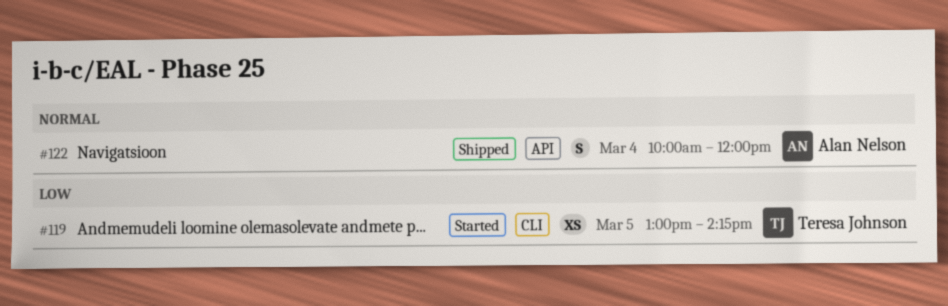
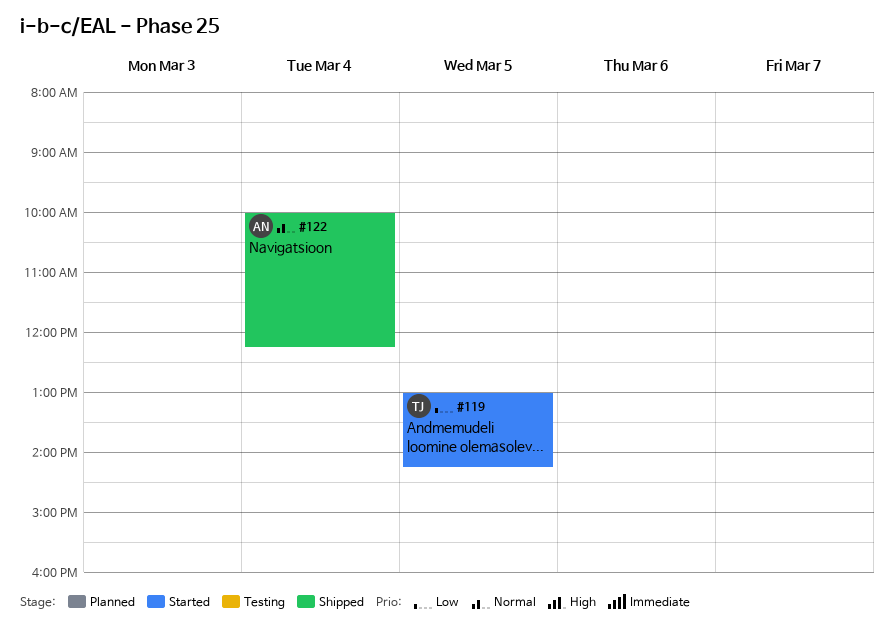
#122, ends: 12:00 -> 12:15

